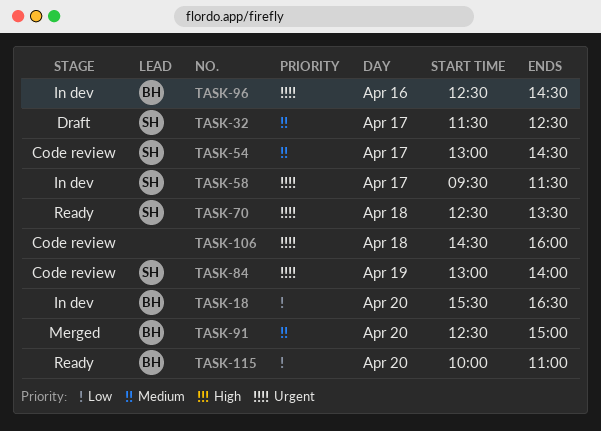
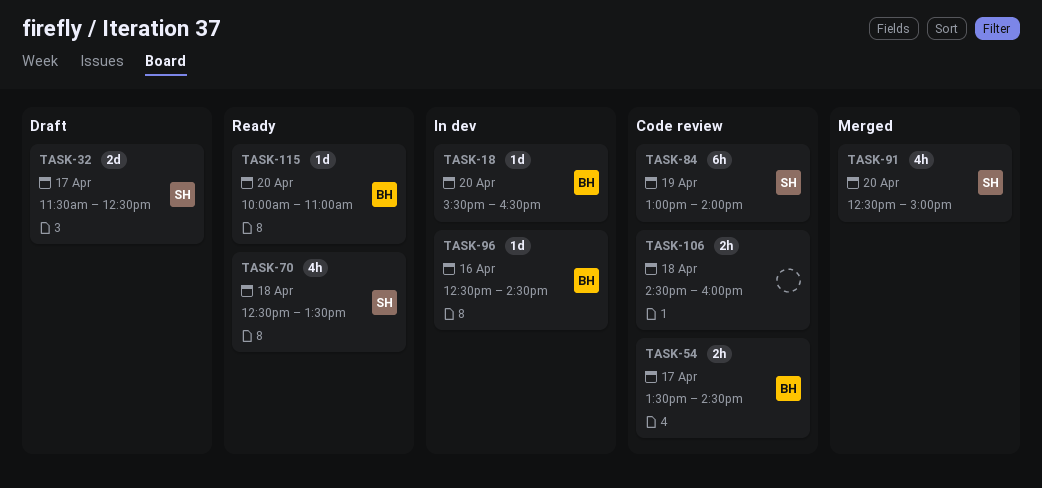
TASK-54, owner: SH -> BH
TASK-54, begins: 13:00 -> 13:30
TASK-58: present -> none
TASK-91, owner: BH -> SH

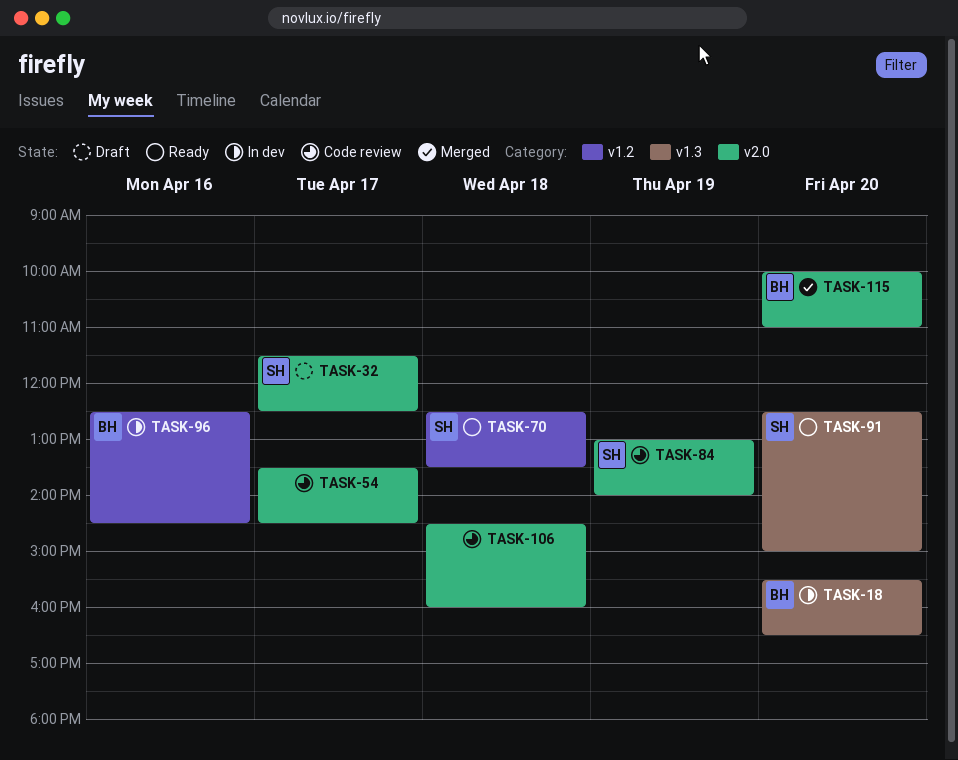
TASK-54, owner: BH -> none
TASK-91, status: Merged -> Ready
TASK-115, status: Ready -> Merged

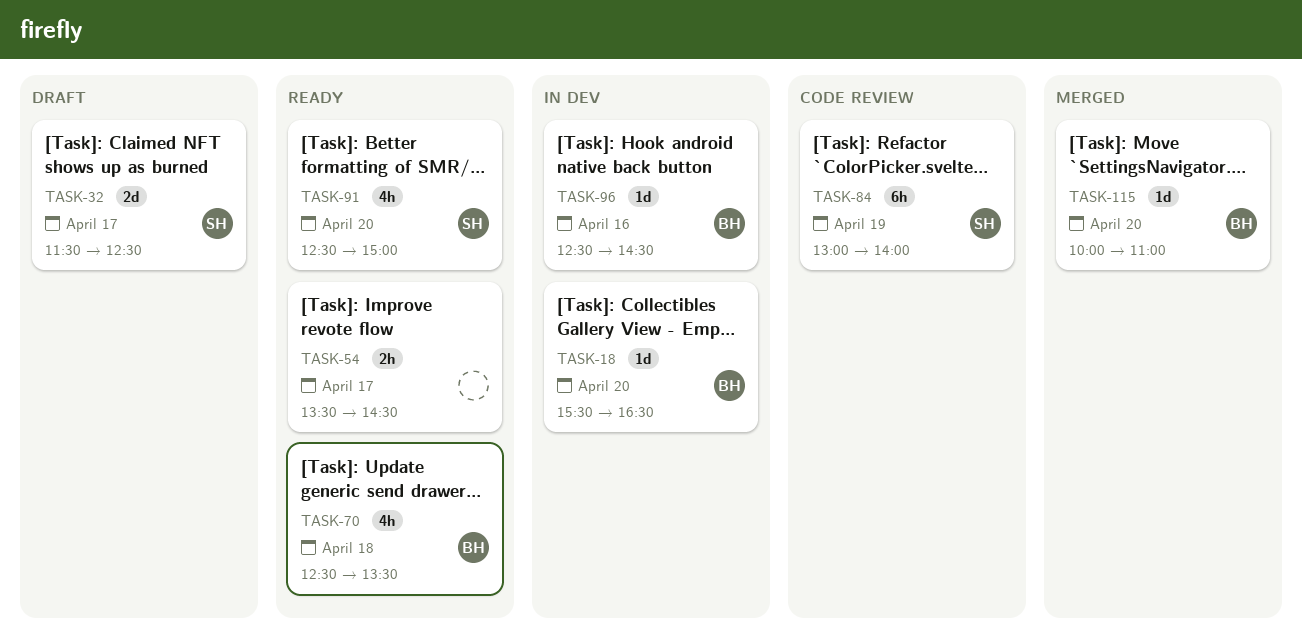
TASK-54, status: Code review -> Ready
TASK-70, owner: SH -> BH
TASK-106: present -> none

